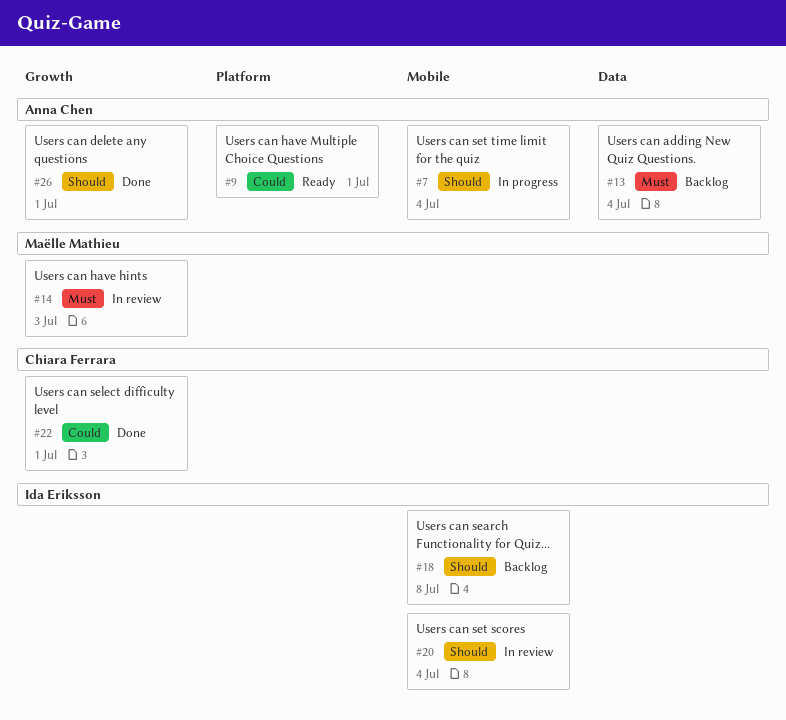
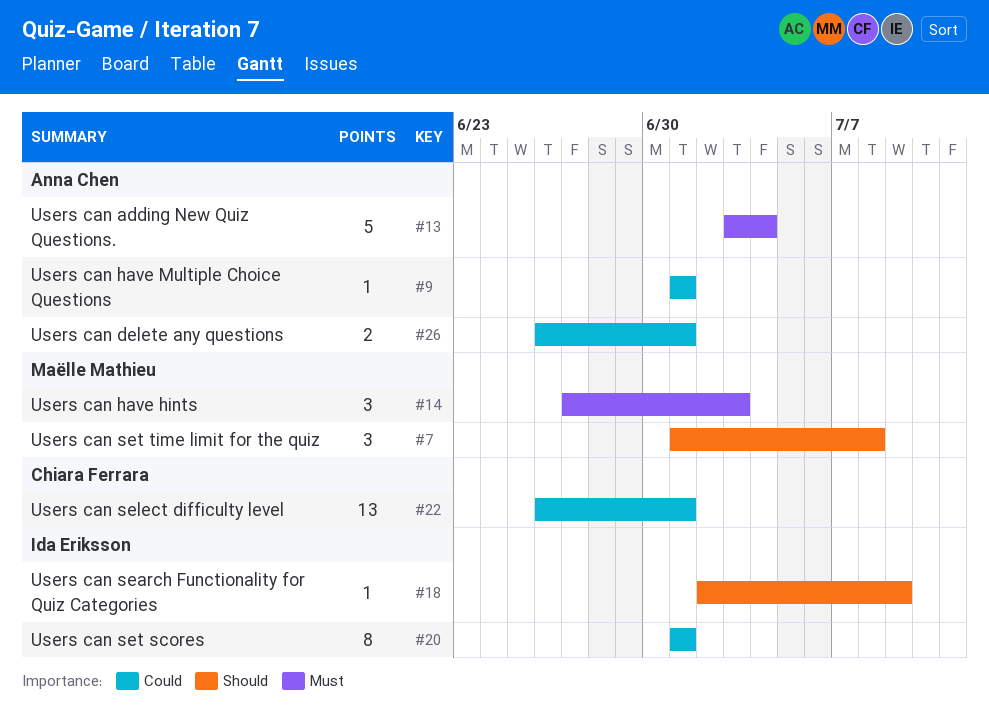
#7, owner: Anna Chen -> Maëlle Mathieu
#7, due: Jul 4 -> Jul 8
#18, due: Jul 8 -> Jul 9
#20, priority: Should -> Could
#20, due: Jul 4 -> Jul 1
#26, priority: Should -> Could

